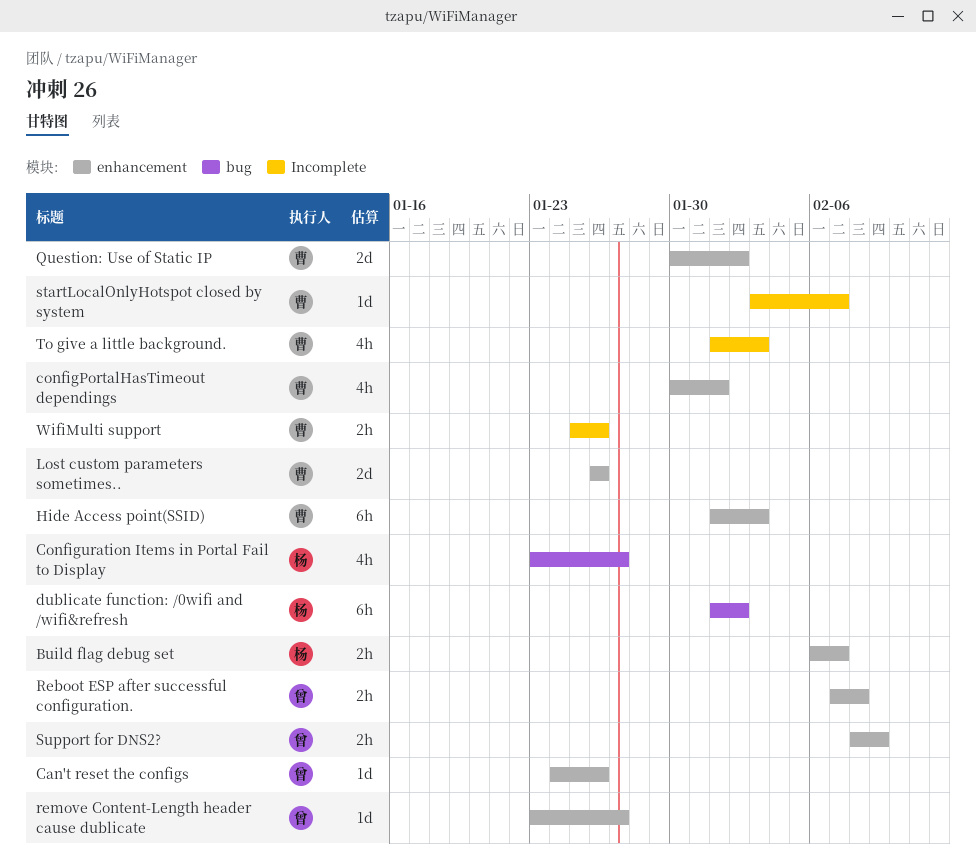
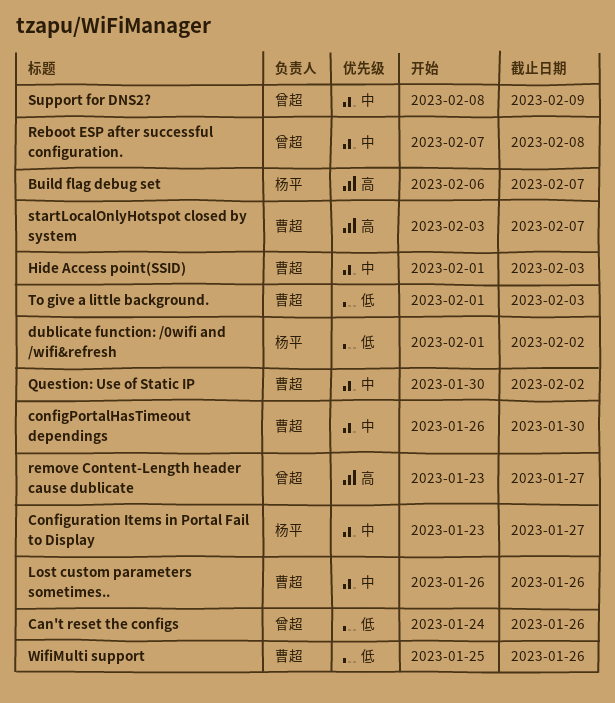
configPortalHasTimeout dependings, start: Jan 30 -> Jan 26
configPortalHasTimeout dependings, due: Feb 1 -> Jan 30

